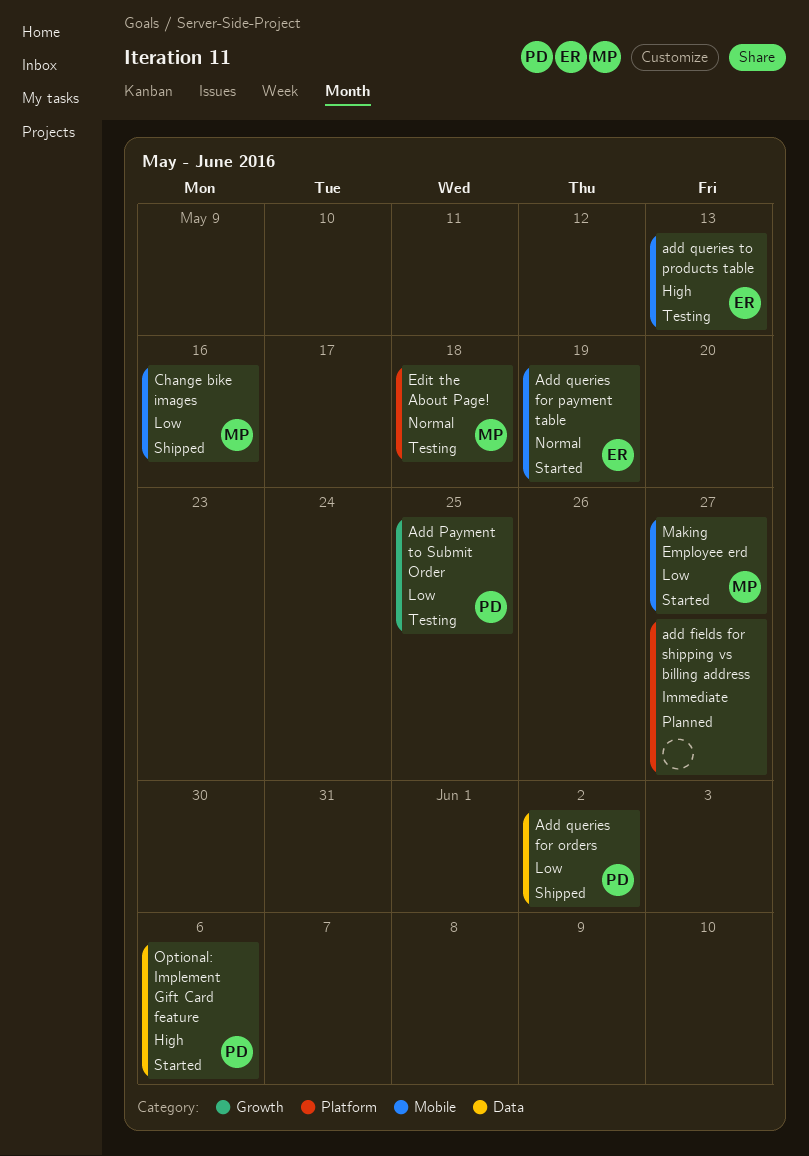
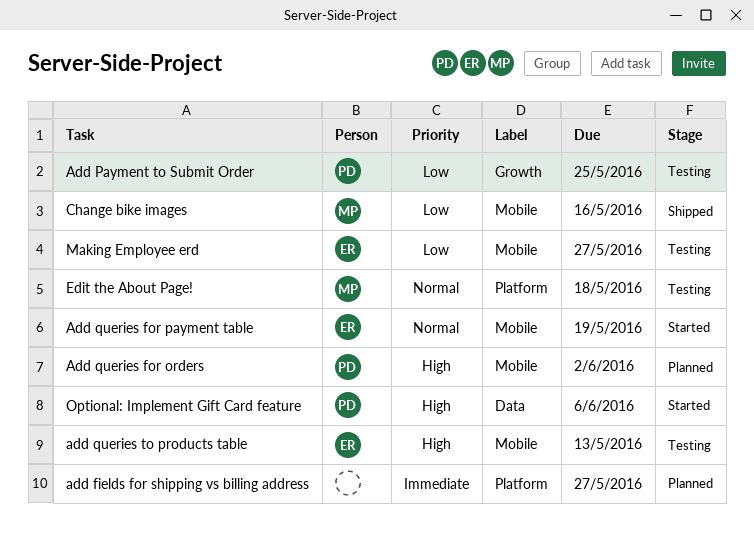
Add queries for orders, status: Shipped -> Planned
Add queries for orders, priority: Low -> High
Add queries for orders, label: Data -> Mobile
Making Employee erd, status: Started -> Testing
Making Employee erd, owner: MP -> ER

